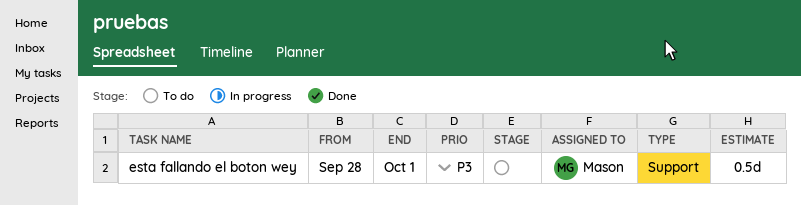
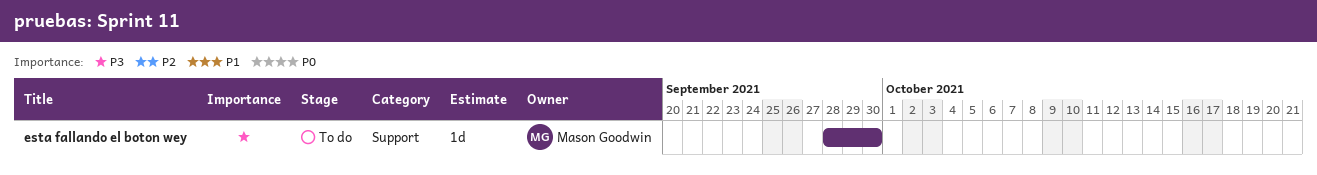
esta fallando el boton wey, estimate: 0.5d -> 1d
esta fallando el boton wey, due: Oct 1 -> Sep 30

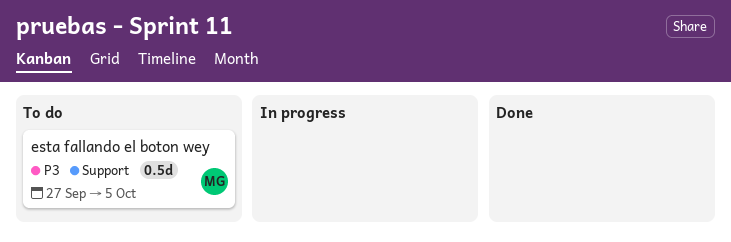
esta fallando el boton wey, estimate: 1d -> 0.5d
esta fallando el boton wey, start: Sep 28 -> Sep 27
esta fallando el boton wey, due: Sep 30 -> Oct 5

